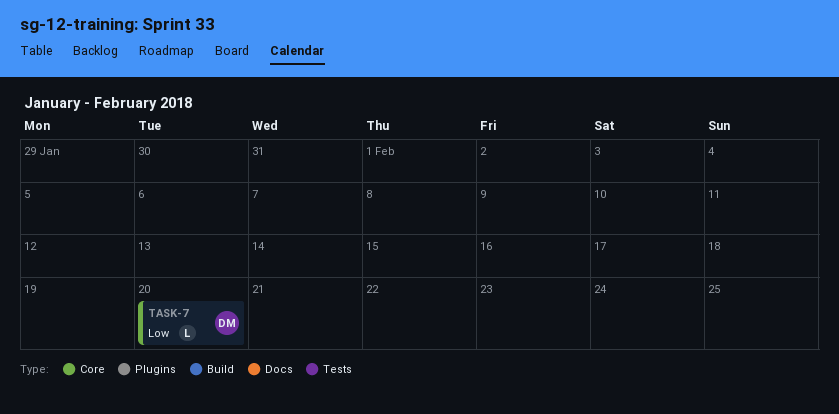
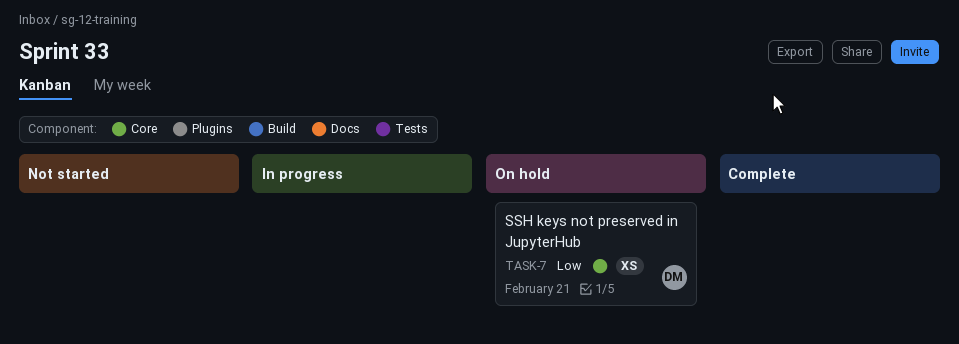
TASK-7, estimate: L -> XS
TASK-7, due: Feb 20 -> Feb 21

